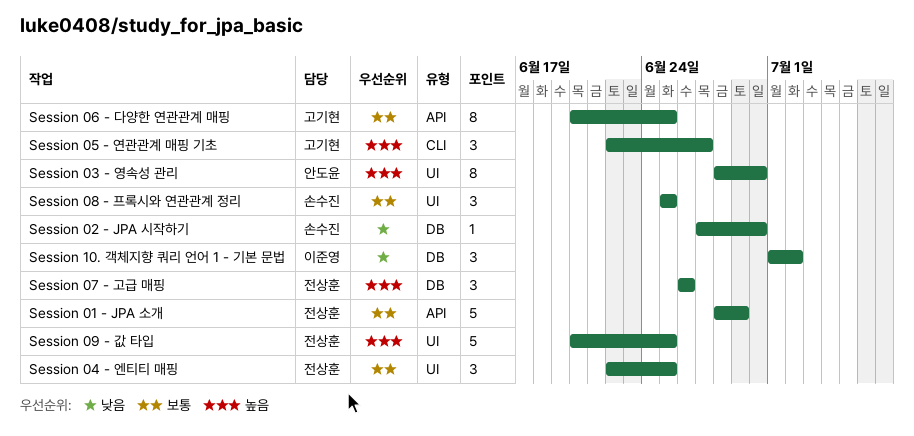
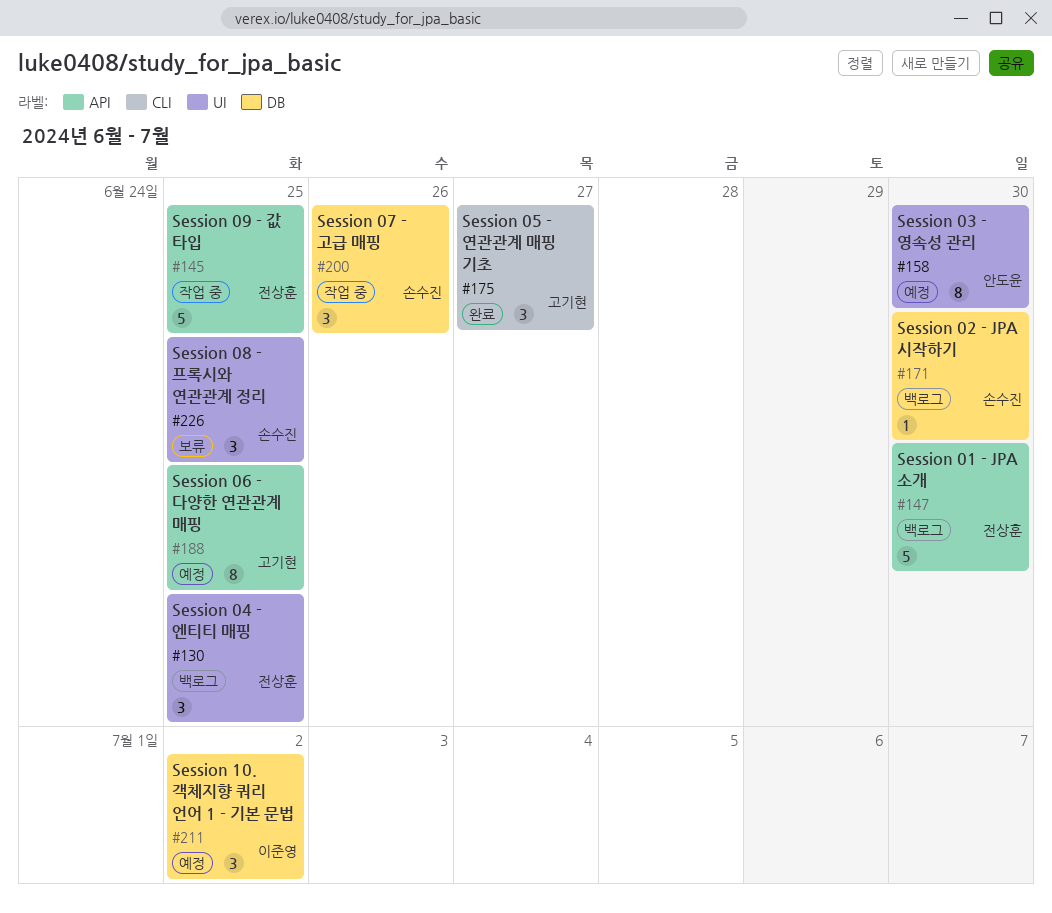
Session 01 - JPA 소개, due: Jun 29 -> Jun 30
Session 07 - 고급 매핑, owner: 전상훈 -> 손수진
Session 09 - 값 타입, label: UI -> API

